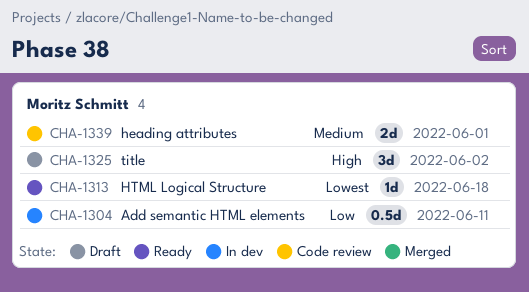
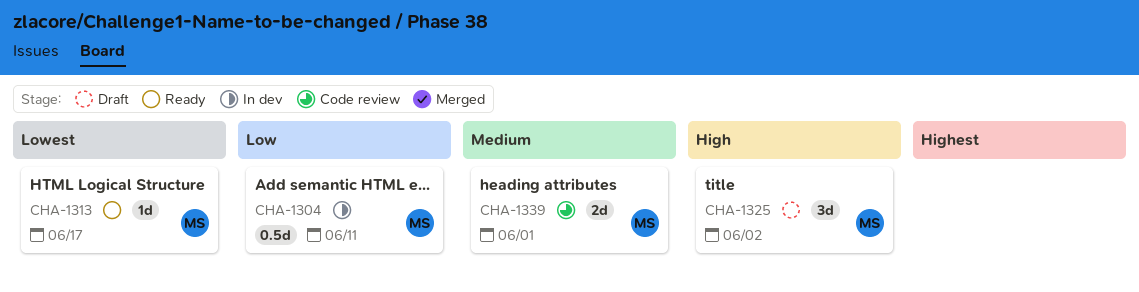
CHA-1313, due: Jun 18 -> Jun 17

